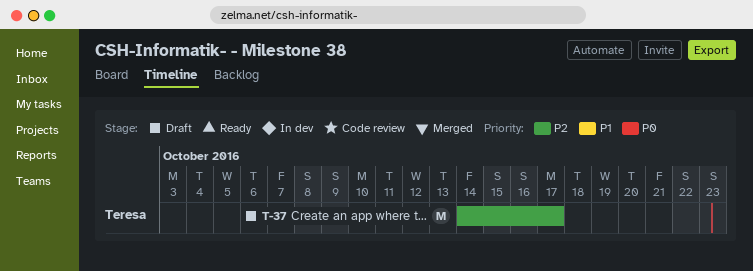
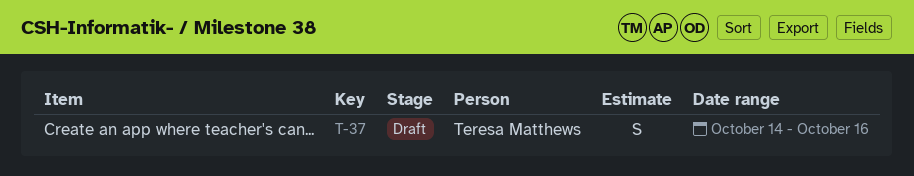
T-37, estimate: M -> S
T-37, due: Oct 17 -> Oct 16

